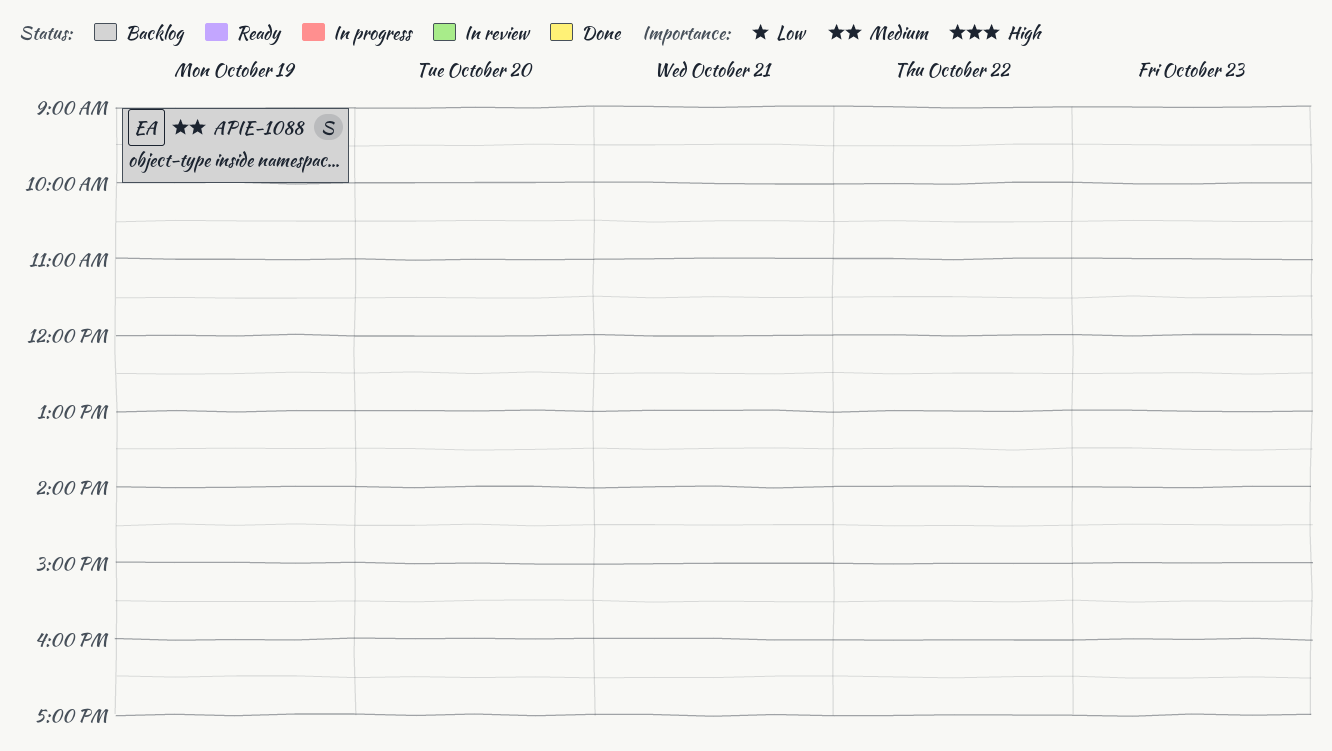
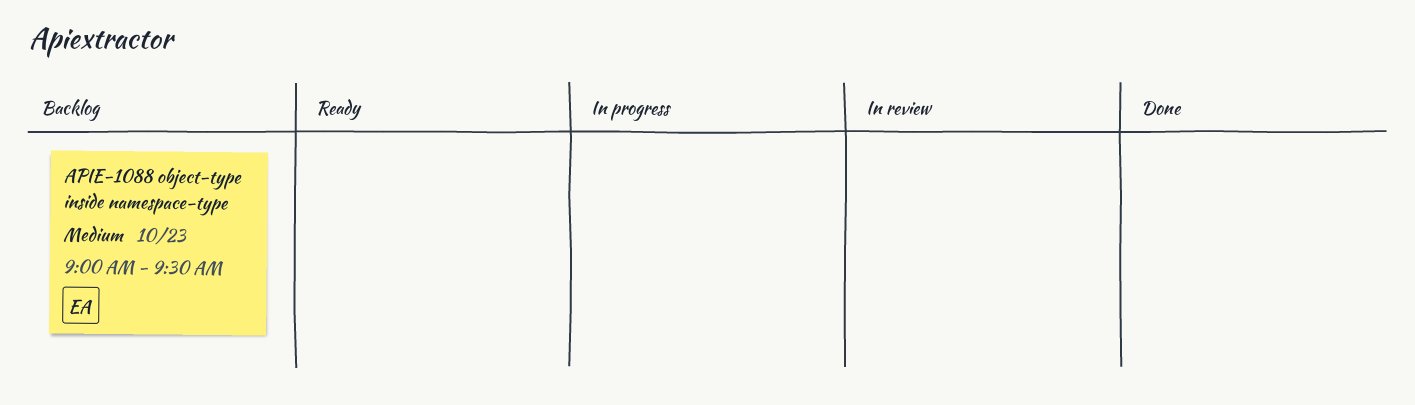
APIE-1088, day: Oct 19 -> Oct 23
APIE-1088, ends: 10:00 -> 09:30

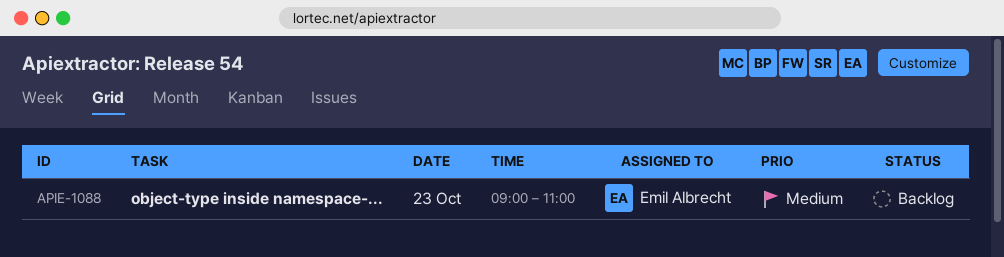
APIE-1088, ends: 09:30 -> 11:00

